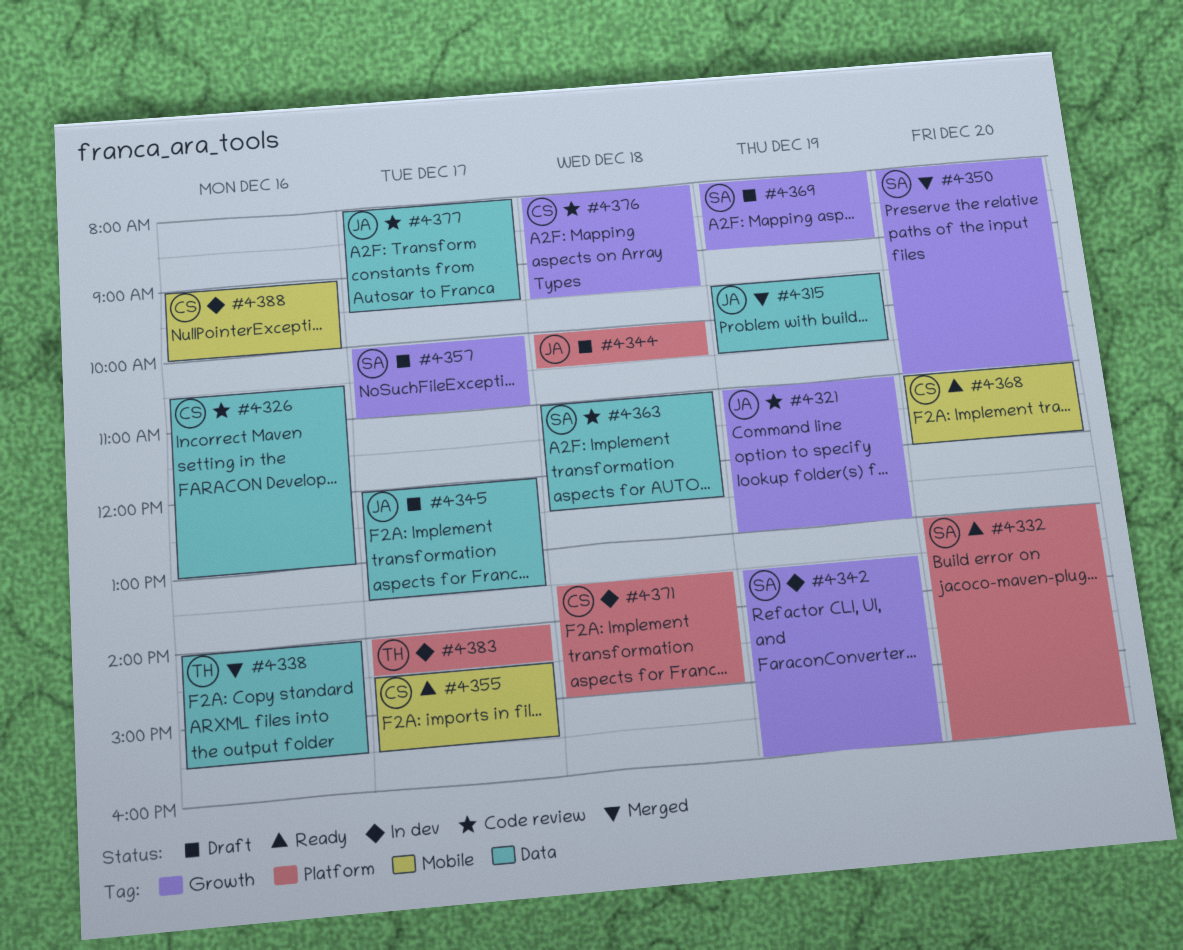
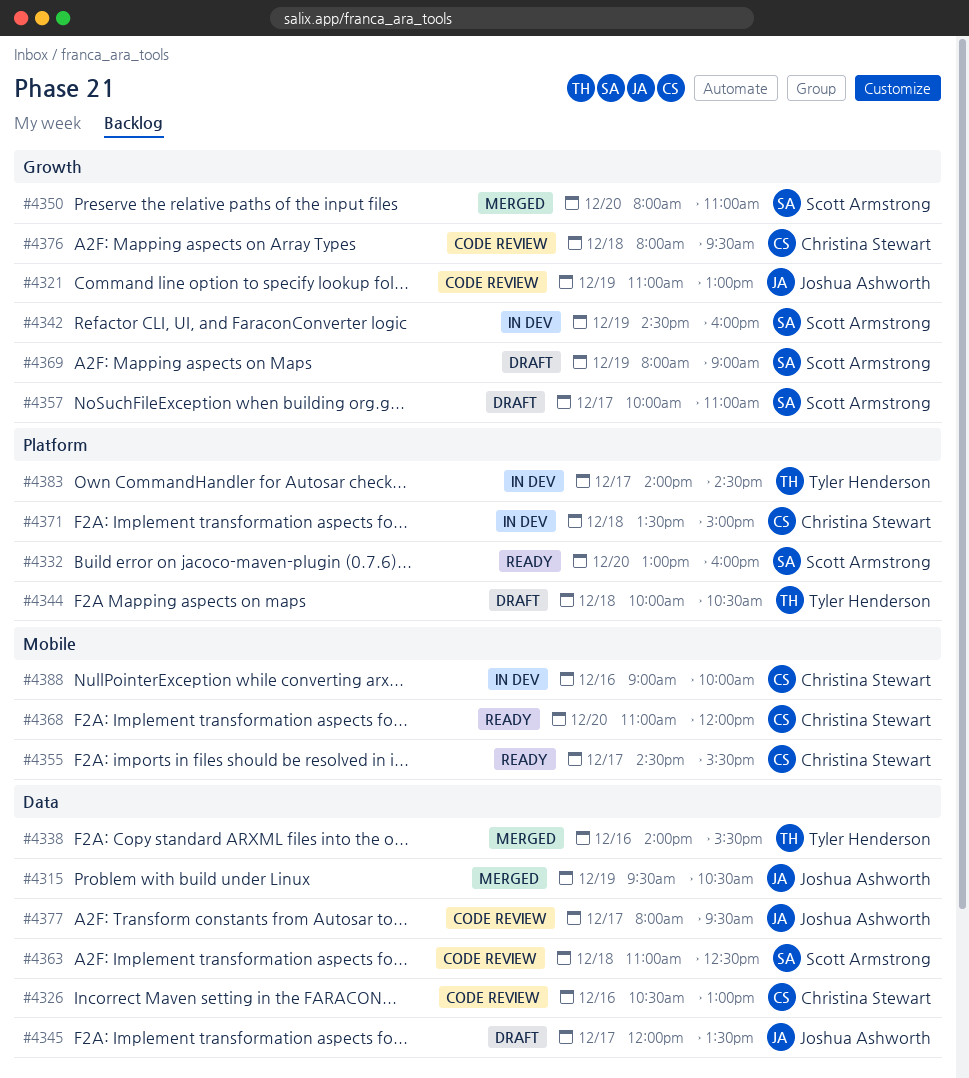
#4342, begins: 13:30 -> 14:30
#4344, owner: Joshua Ashworth -> Tyler Henderson

